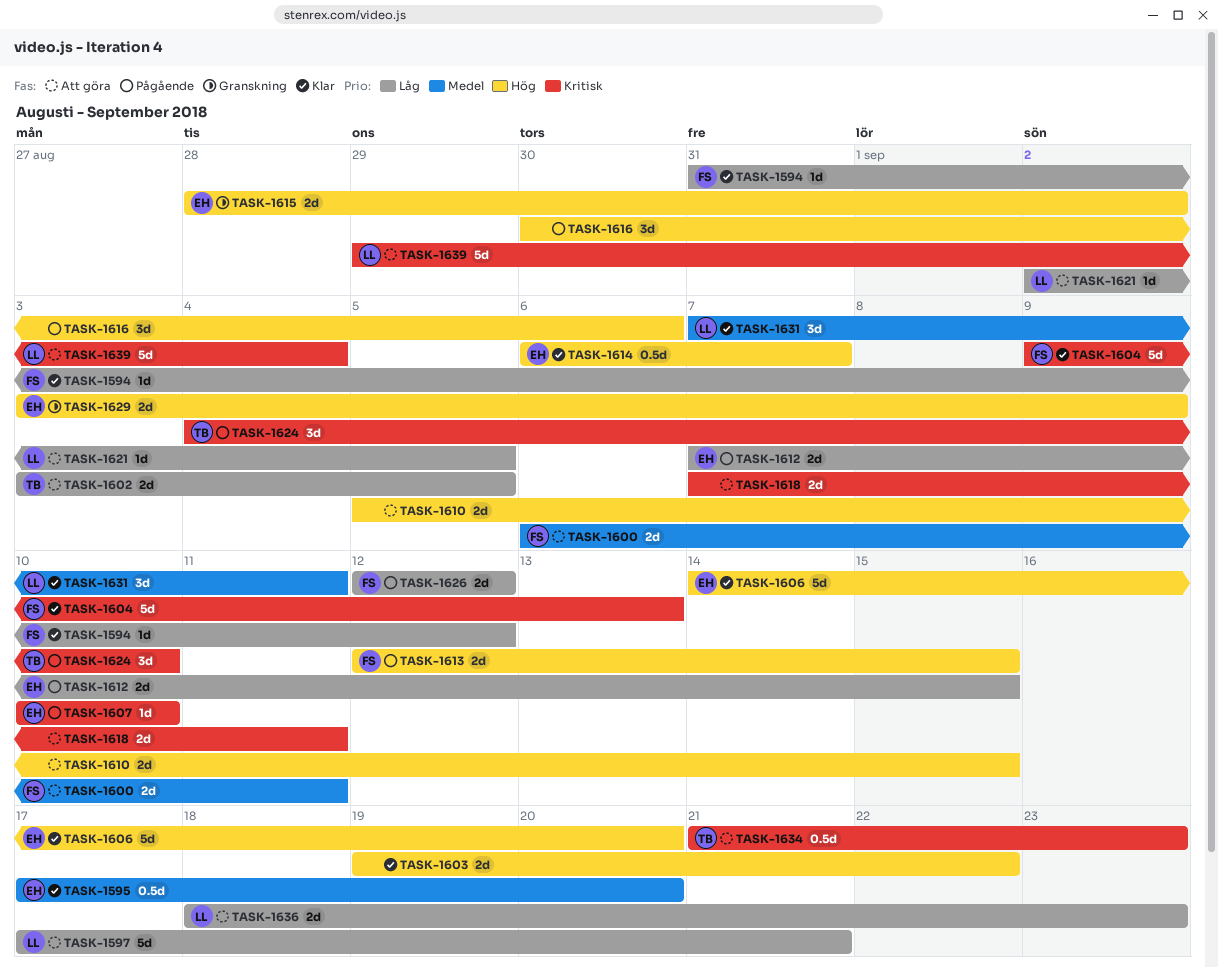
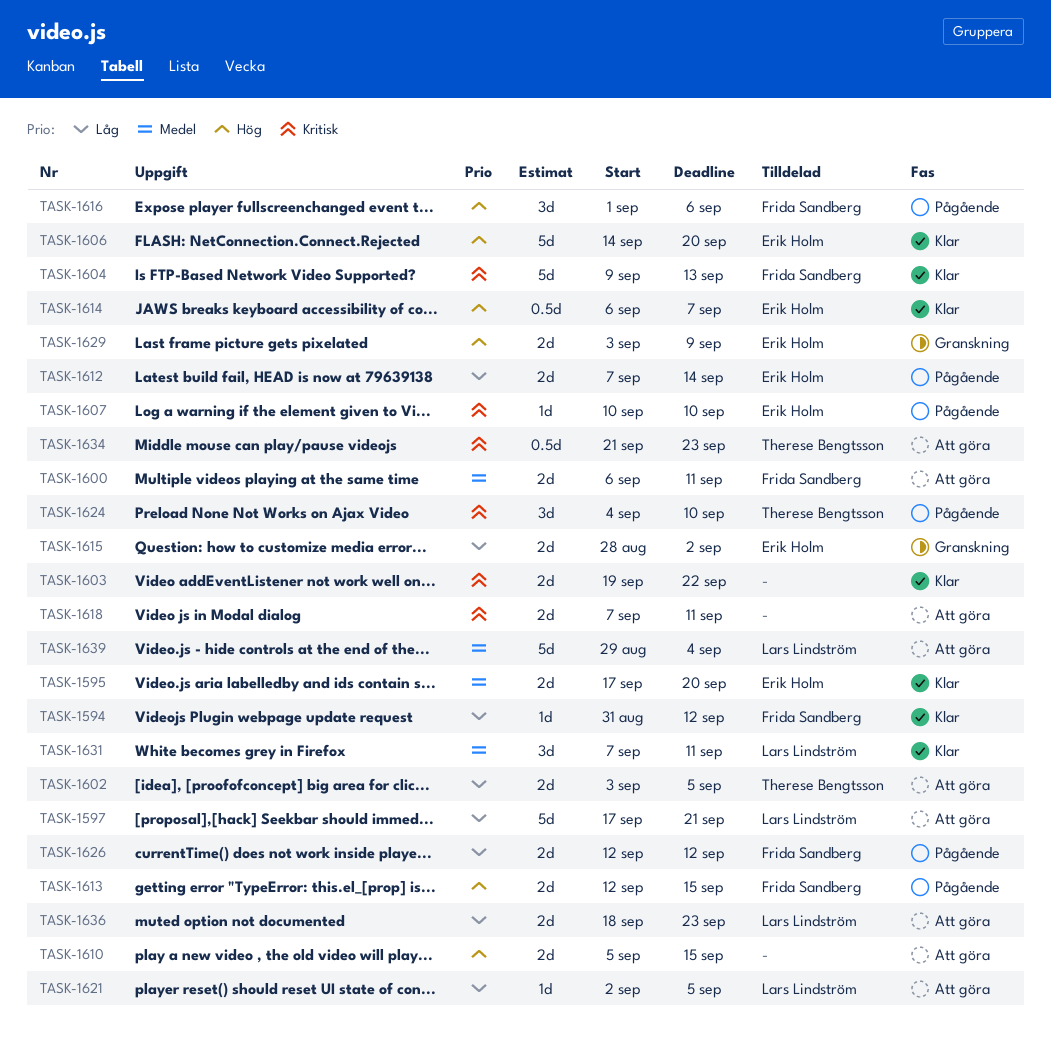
TASK-1595, estimate: 0.5d -> 2d
TASK-1603, priority: Hög -> Kritisk
TASK-1612, due: Sep 15 -> Sep 14
TASK-1615, priority: Hög -> Låg
TASK-1616, owner: none -> Frida Sandberg
TASK-1616, start: Aug 30 -> Sep 1
TASK-1639, priority: Kritisk -> Medel

